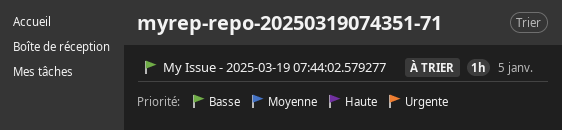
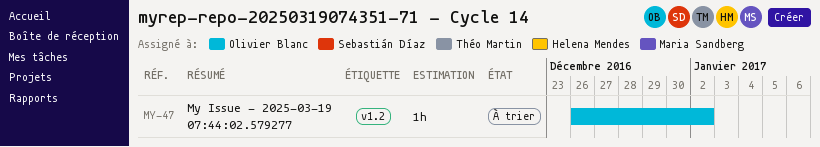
My Issue - 2025-03-19 07:44:02.579277, due: Jan 5 -> Jan 2

